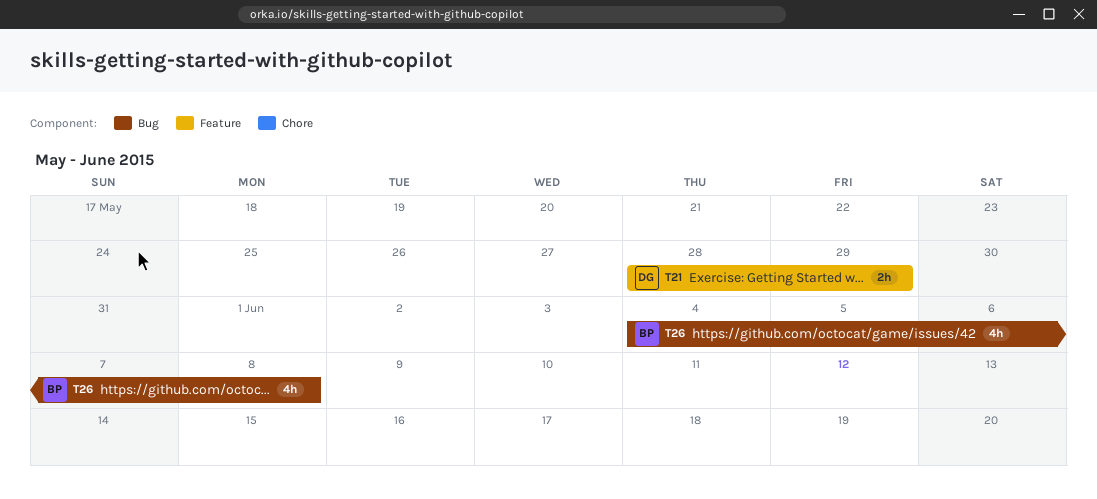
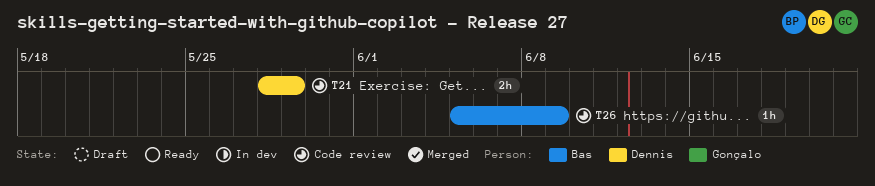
T26, estimate: 4h -> 1h
T26, start: Jun 4 -> Jun 5
T26, due: Jun 8 -> Jun 9

